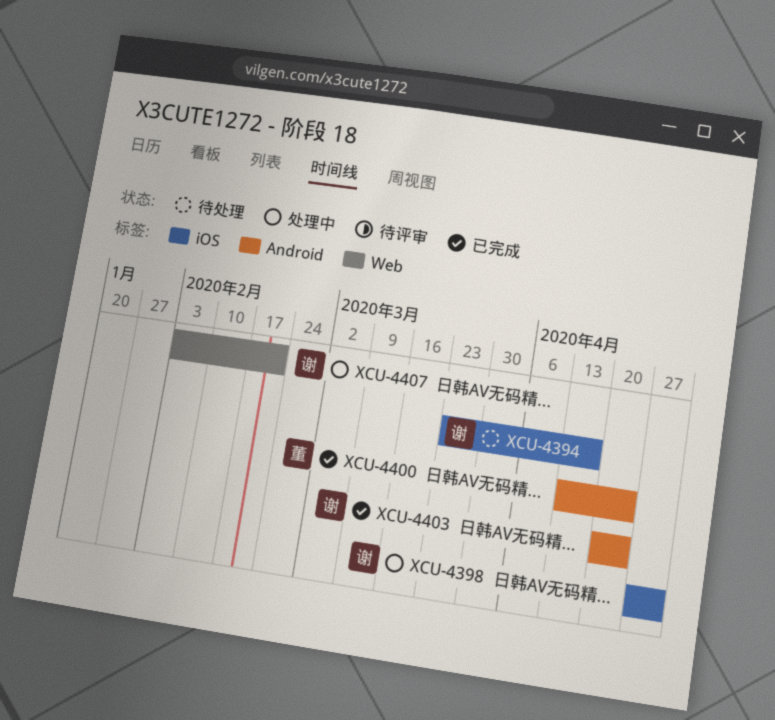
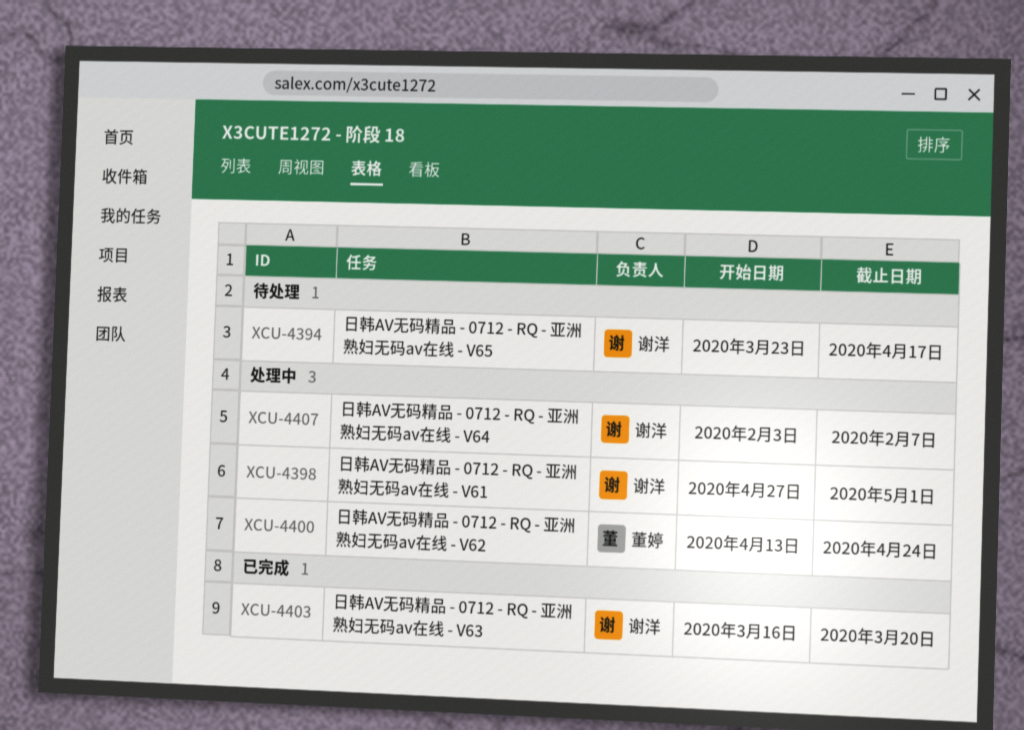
XCU-4400, status: 已完成 -> 处理中
XCU-4403, start: Apr 20 -> Mar 16
XCU-4403, due: Apr 24 -> Mar 20
XCU-4407, due: Feb 21 -> Feb 7

